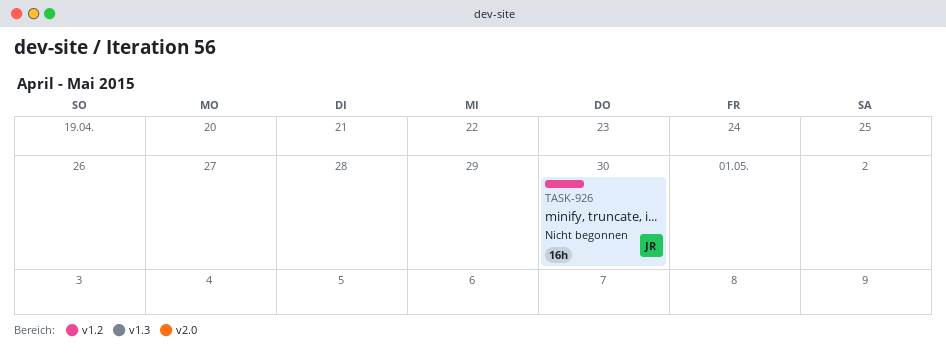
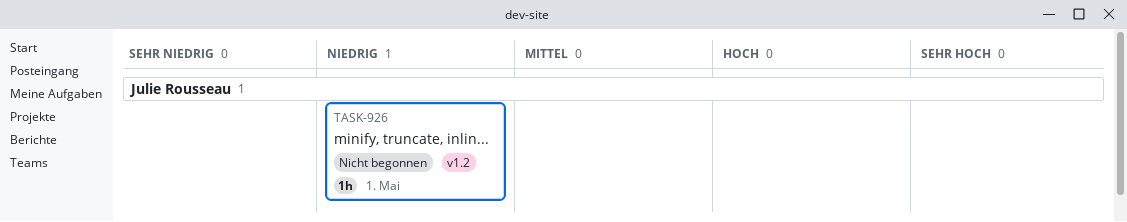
TASK-926, estimate: 16h -> 1h
TASK-926, due: Apr 30 -> May 1

